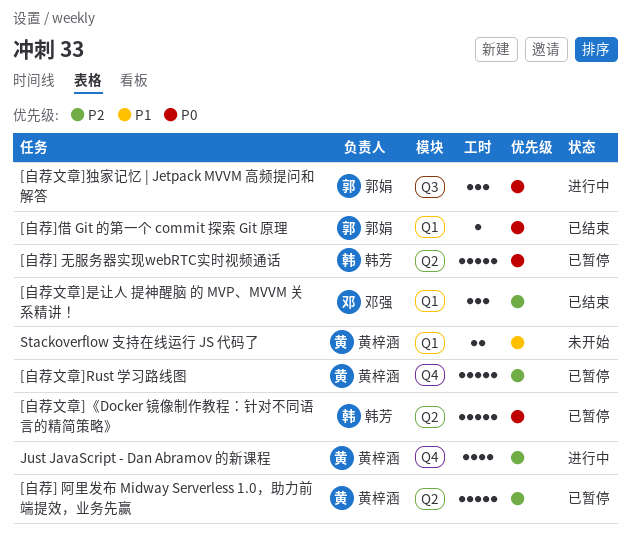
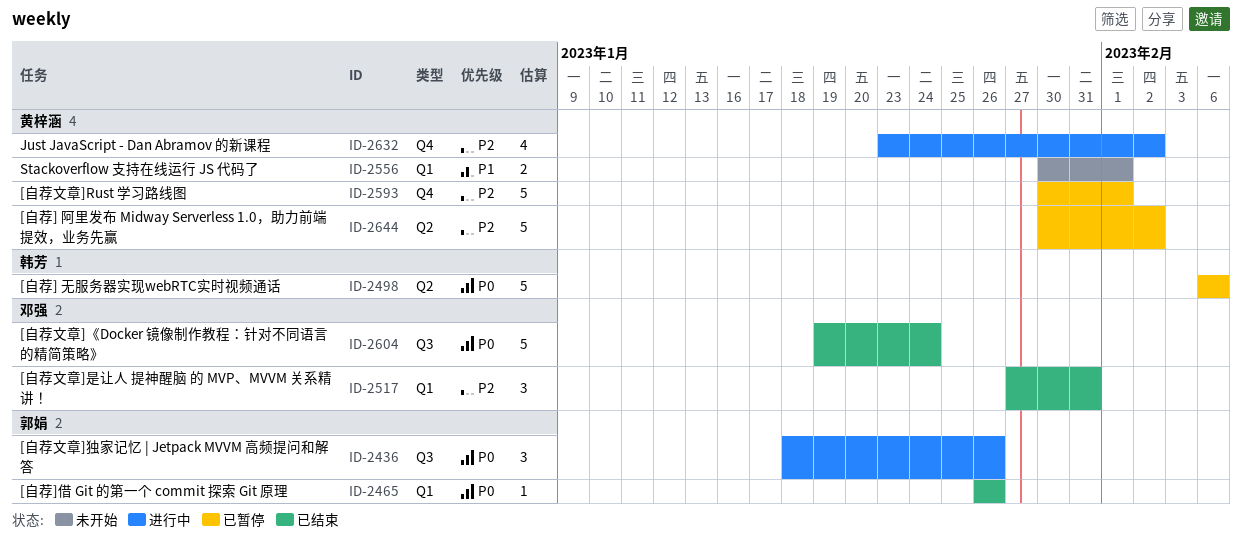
[自荐文章]《Docker 镜像制作教程：针对不同语言的精简策略》, status: 已暂停 -> 已结束
[自荐文章]《Docker 镜像制作教程：针对不同语言的精简策略》, owner: 韩芳 -> 邓强
[自荐文章]《Docker 镜像制作教程：针对不同语言的精简策略》, label: Q2 -> Q3

